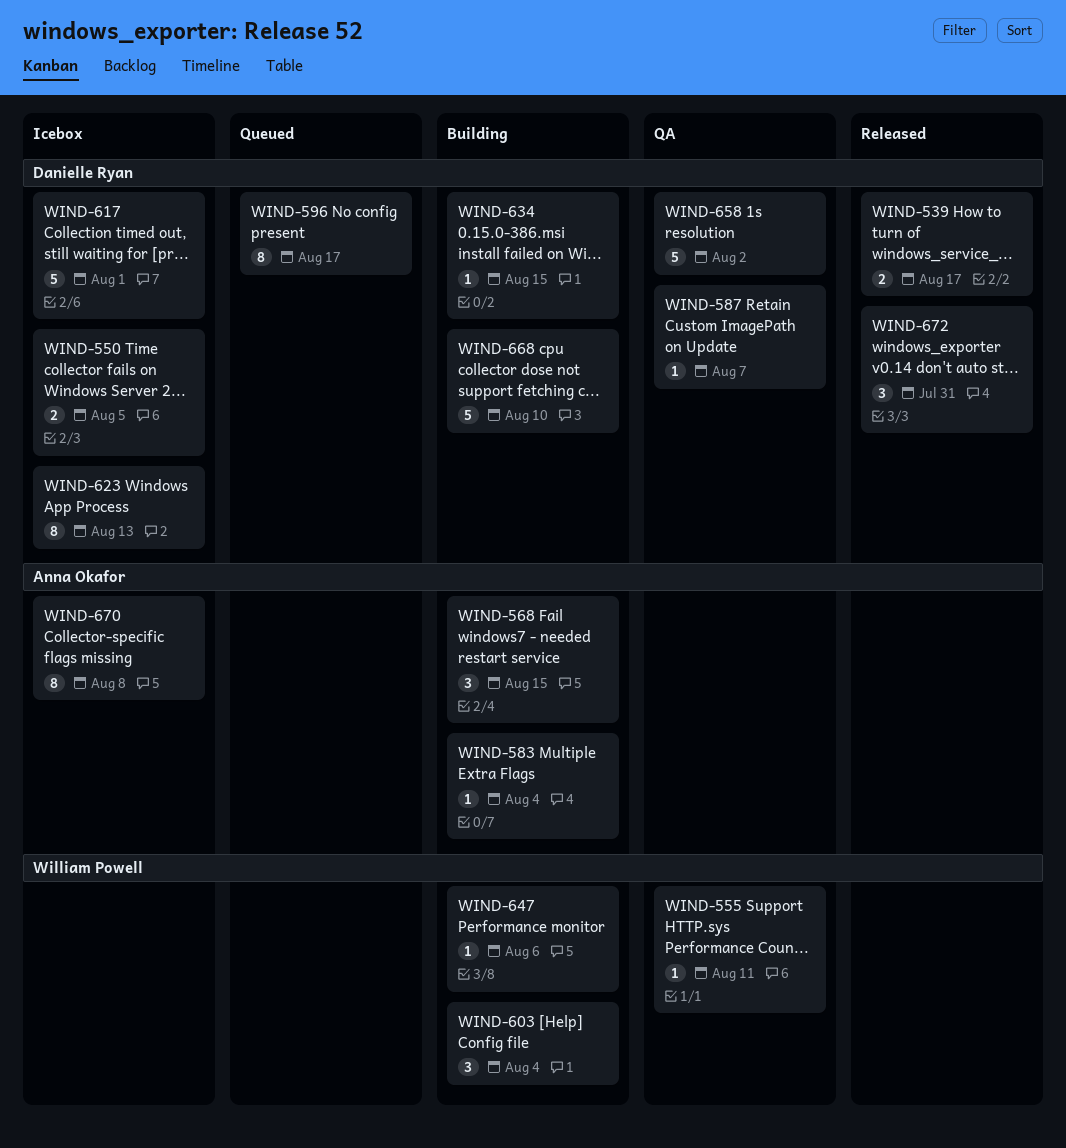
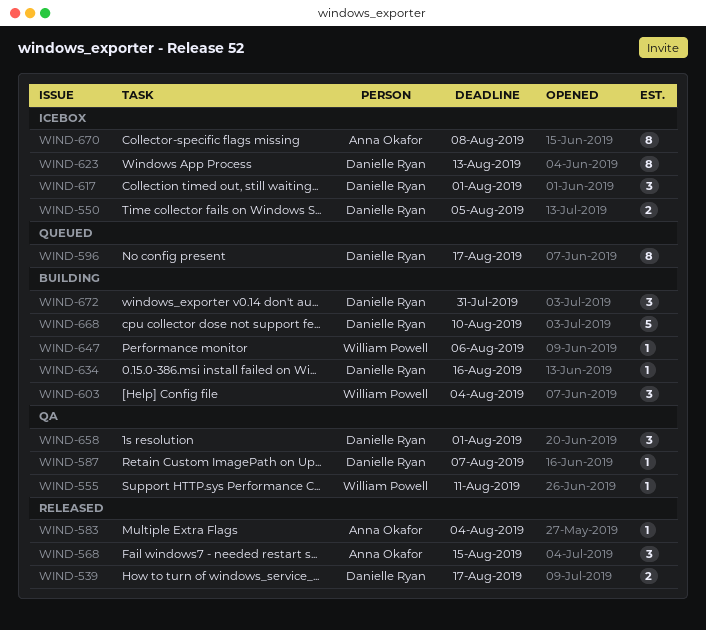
WIND-568, status: Building -> Released
WIND-583, status: Building -> Released
WIND-617, estimate: 5 -> 3
WIND-634, due: Aug 15 -> Aug 16
WIND-658, estimate: 5 -> 3
WIND-658, due: Aug 2 -> Aug 1
WIND-672, status: Released -> Building

